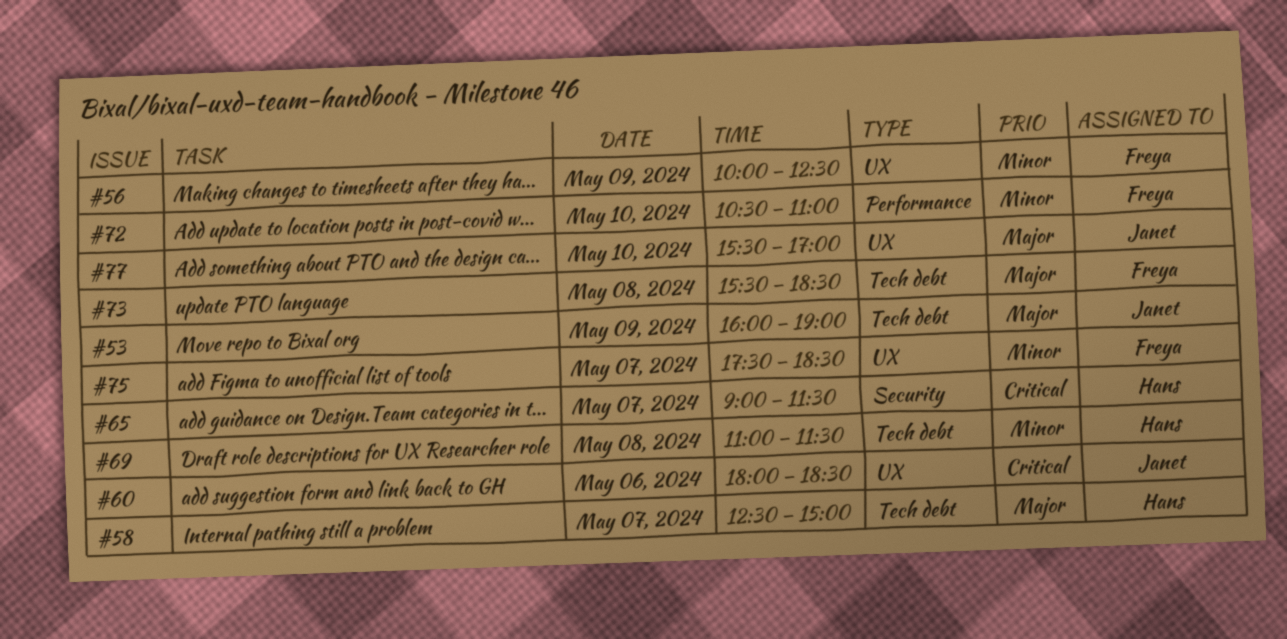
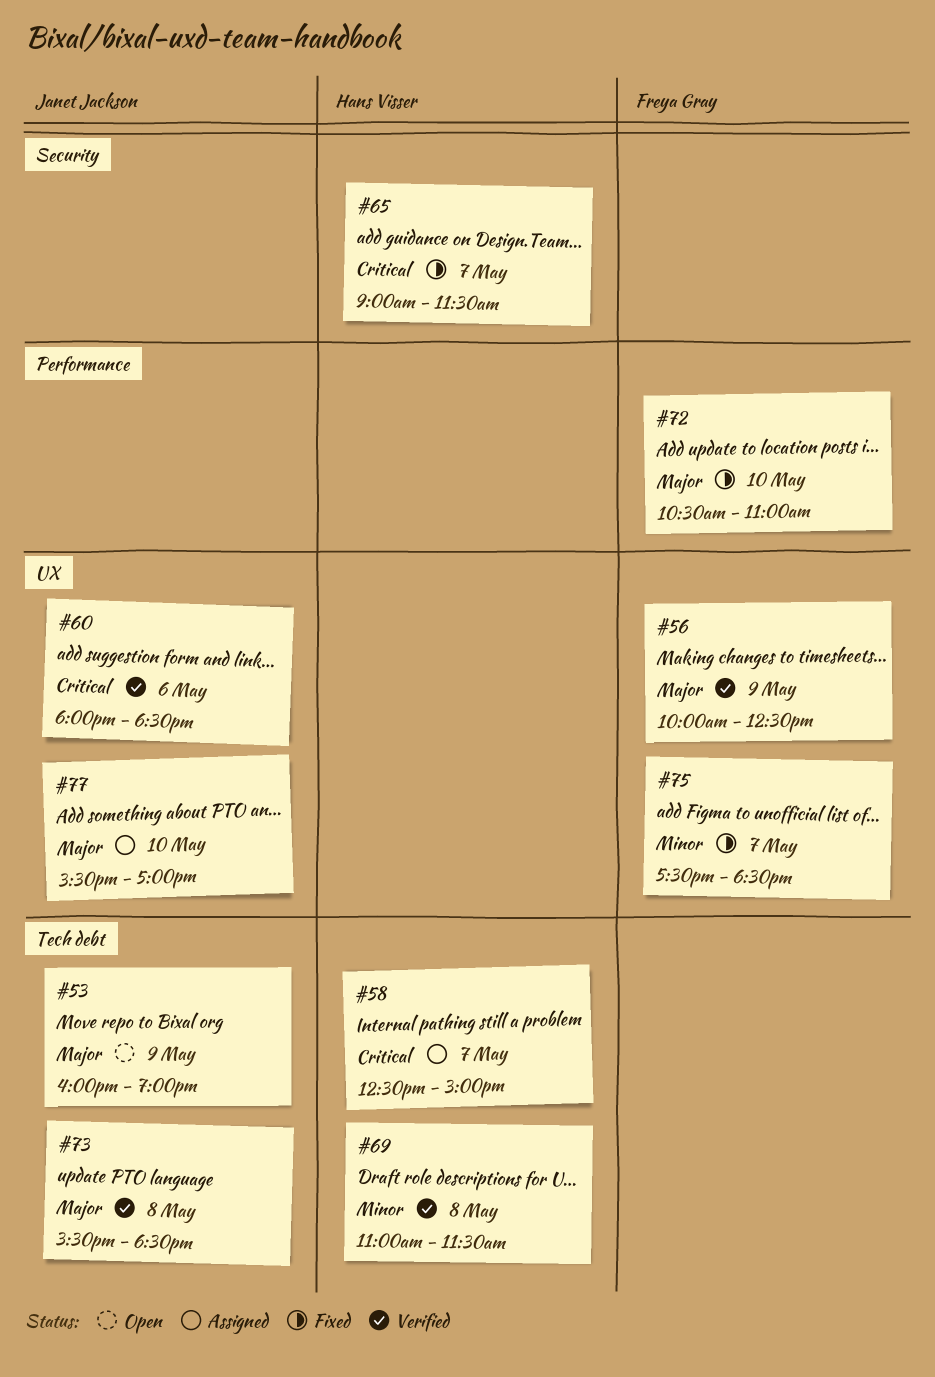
#56, priority: Minor -> Major
#58, priority: Major -> Critical
#72, priority: Minor -> Major
#73, owner: Freya Gray -> Janet Jackson

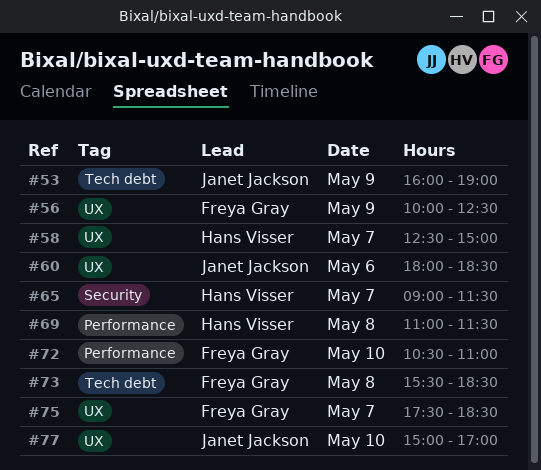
#58, label: Tech debt -> UX
#69, label: Tech debt -> Performance
#73, owner: Janet Jackson -> Freya Gray
#77, begins: 15:30 -> 15:00

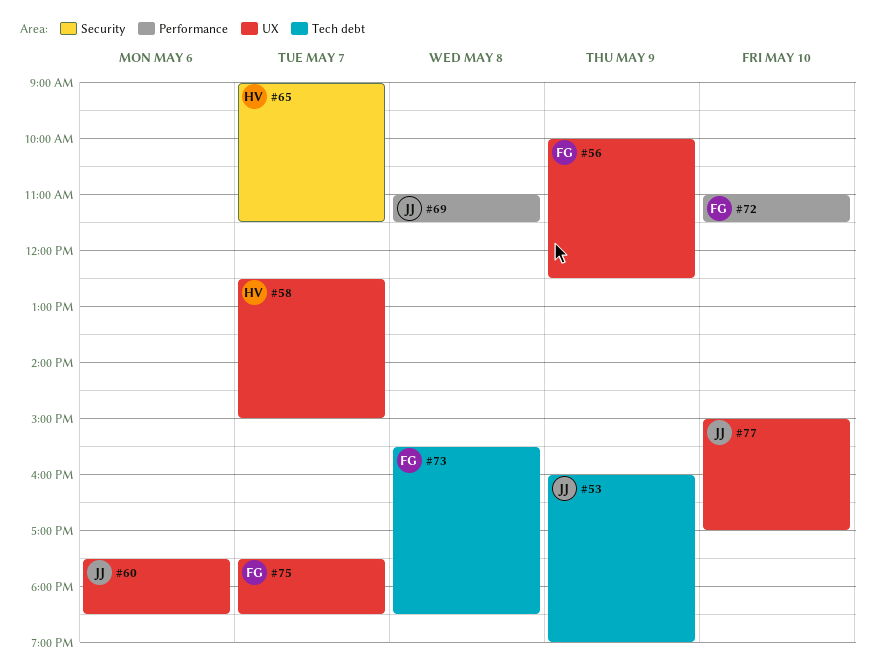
#60, begins: 18:00 -> 17:30
#69, owner: Hans Visser -> Janet Jackson
#72, begins: 10:30 -> 11:00
#72, ends: 11:00 -> 11:30

